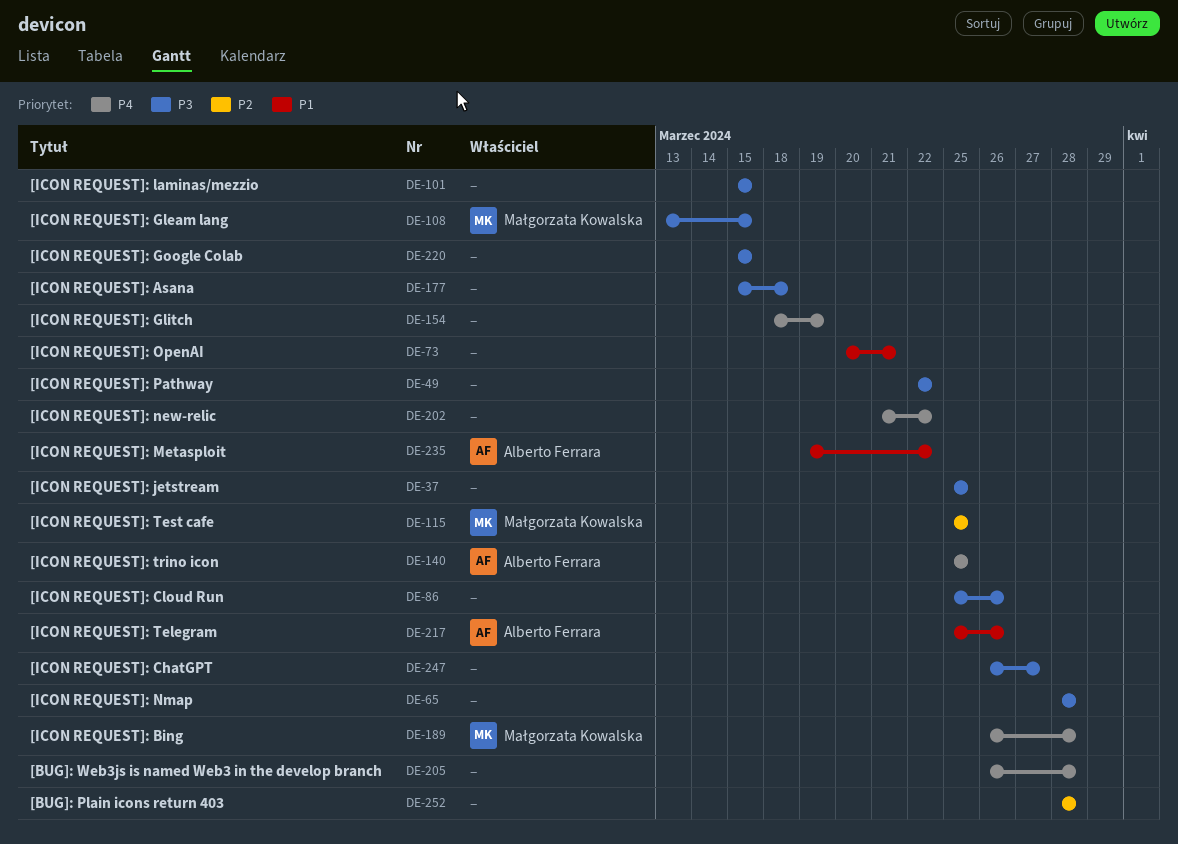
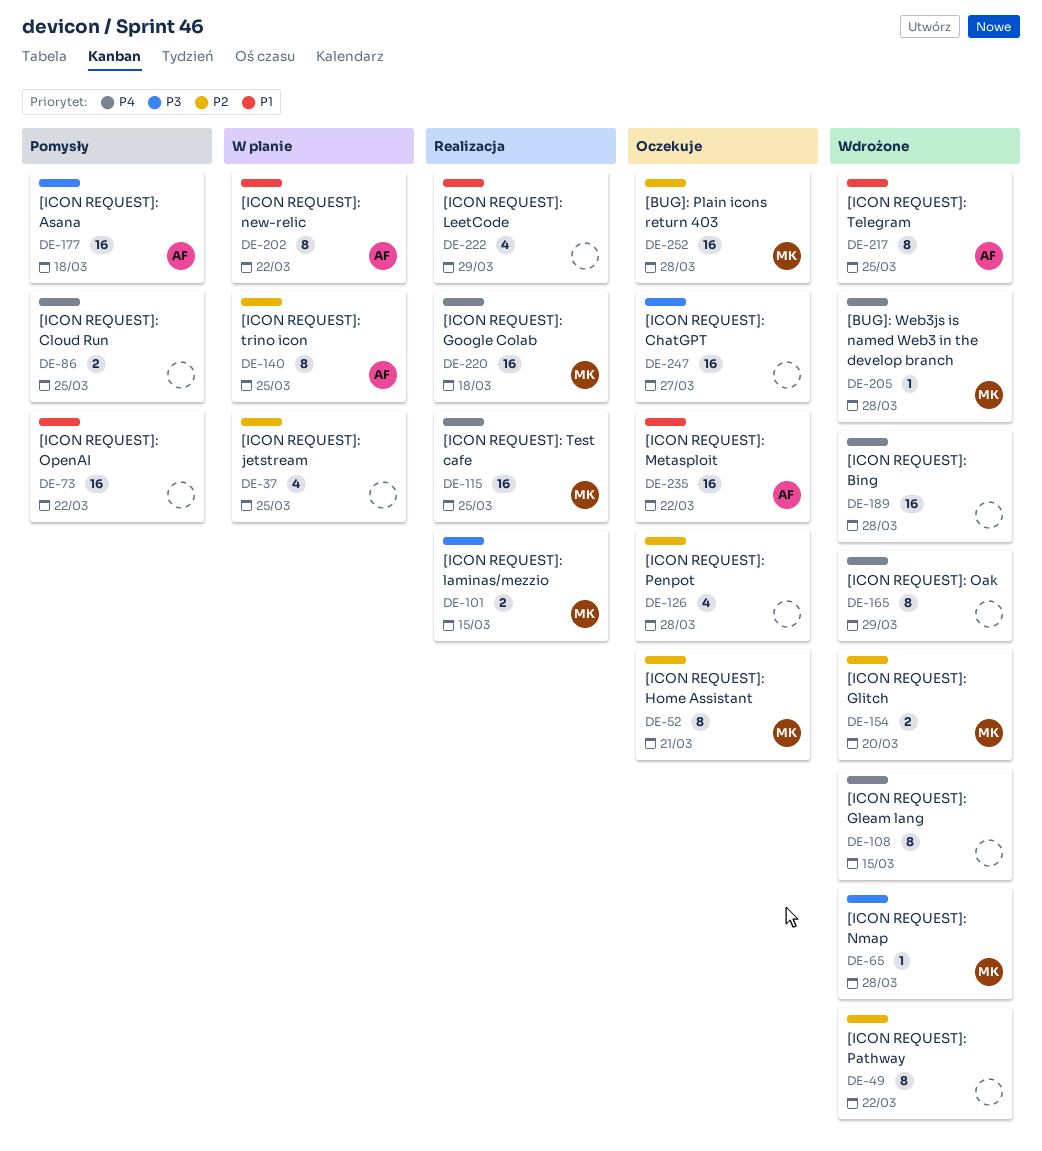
DE-37, priority: P3 -> P2
DE-49, priority: P3 -> P2
DE-52: none -> present
DE-65, owner: none -> Małgorzata Kowalska
DE-73, due: Mar 21 -> Mar 22
DE-86, priority: P3 -> P4
DE-86, due: Mar 26 -> Mar 25
DE-101, owner: none -> Małgorzata Kowalska
DE-108, owner: Małgorzata Kowalska -> none
DE-108, priority: P3 -> P4
DE-115, priority: P2 -> P4
DE-126: none -> present
DE-140, priority: P4 -> P2
DE-154, owner: none -> Małgorzata Kowalska
DE-154, priority: P4 -> P2
DE-154, due: Mar 19 -> Mar 20
DE-165: none -> present
DE-177, owner: none -> Alberto Ferrara
DE-189, owner: Małgorzata Kowalska -> none
DE-202, owner: none -> Alberto Ferrara
DE-202, priority: P4 -> P1
DE-205, owner: none -> Małgorzata Kowalska
DE-217, due: Mar 26 -> Mar 25
DE-220, owner: none -> Małgorzata Kowalska
DE-220, priority: P3 -> P4
DE-220, due: Mar 15 -> Mar 18
DE-222: none -> present
DE-252, owner: none -> Małgorzata Kowalska

